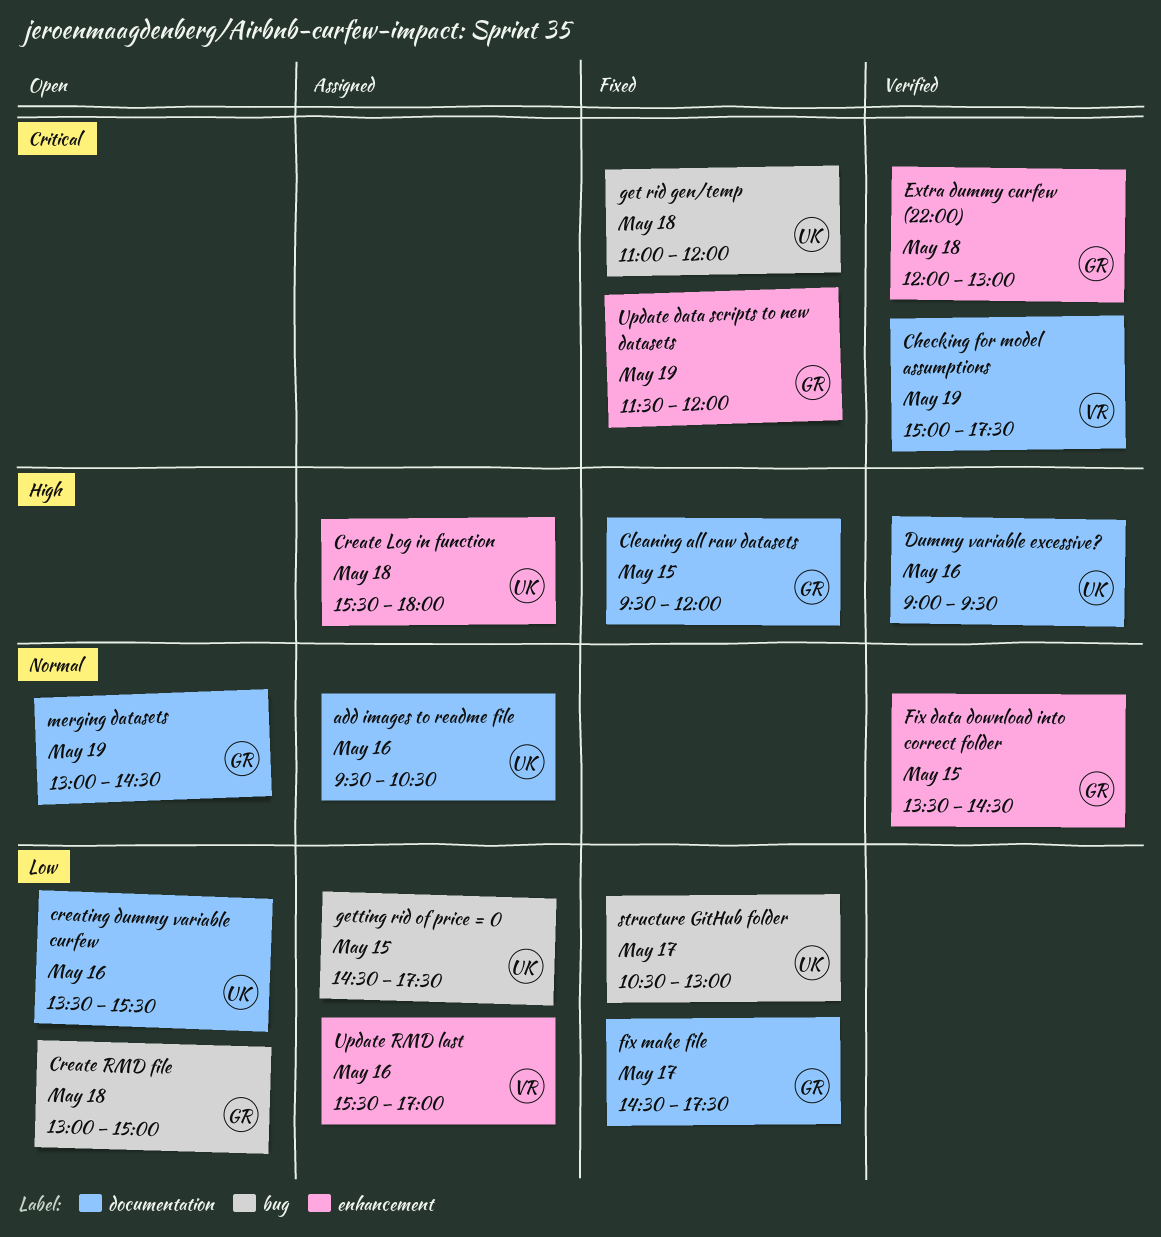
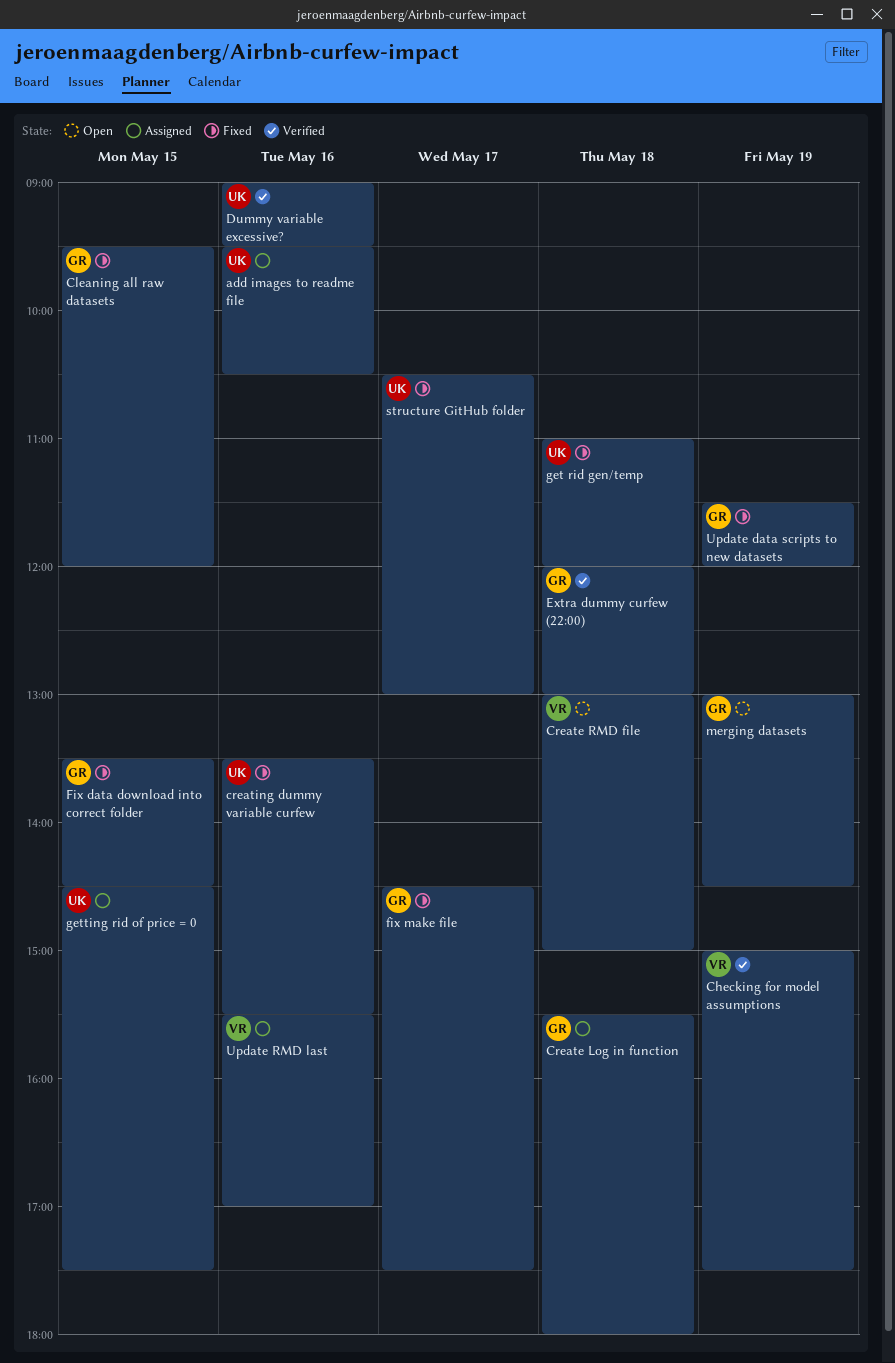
Create Log in function, owner: UK -> GR
Create RMD file, owner: GR -> VR
creating dummy variable curfew, status: Open -> Fixed
Fix data download into correct folder, status: Verified -> Fixed

